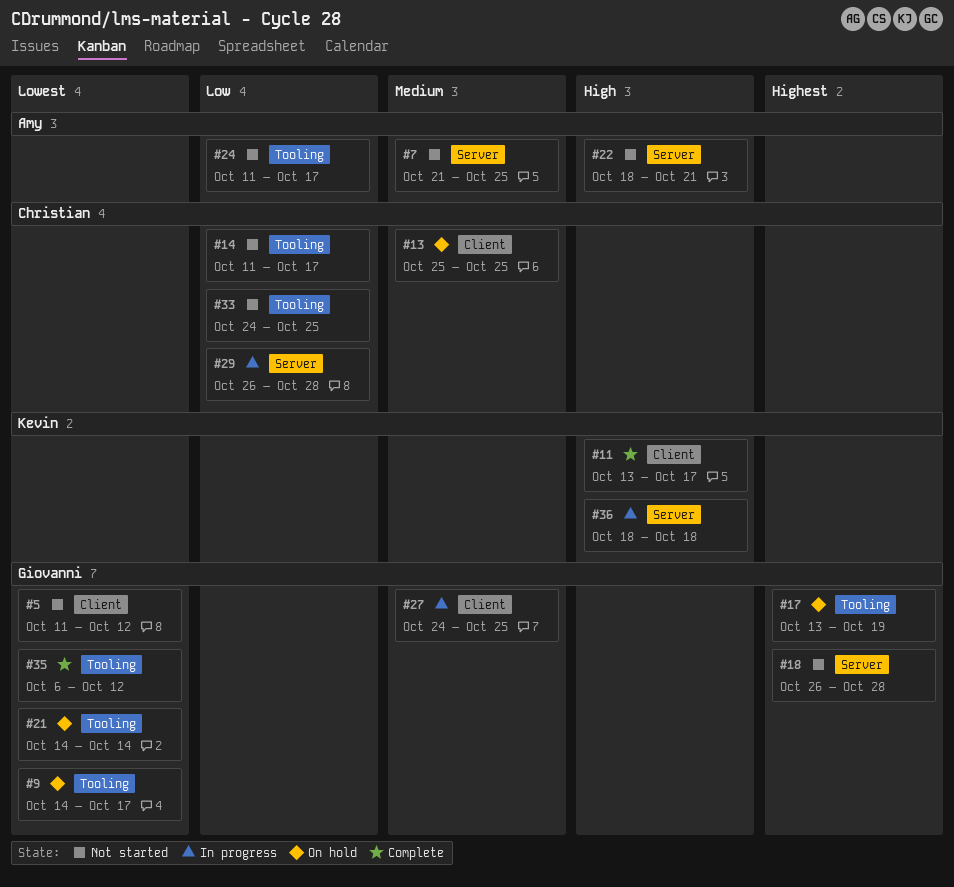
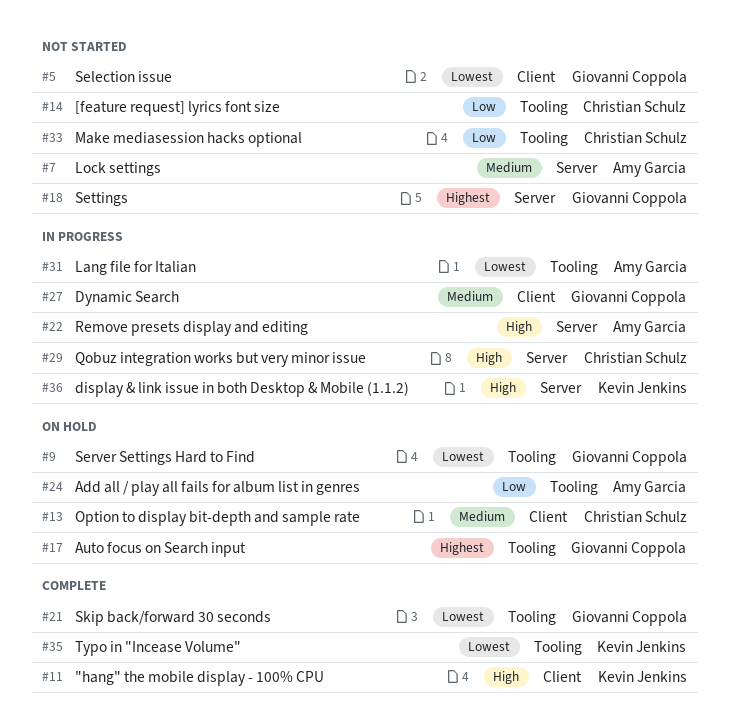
#21, status: On hold -> Complete
#22, status: Not started -> In progress
#24, status: Not started -> On hold
#29, priority: Low -> High
#31: none -> present
#35, owner: Giovanni Coppola -> Kevin Jenkins

